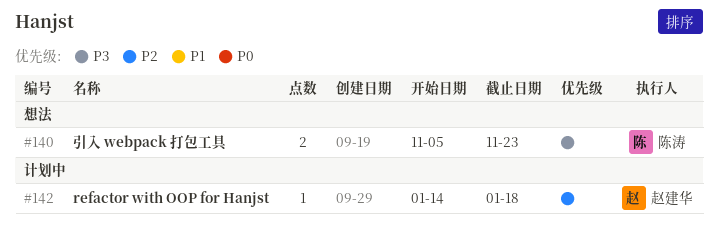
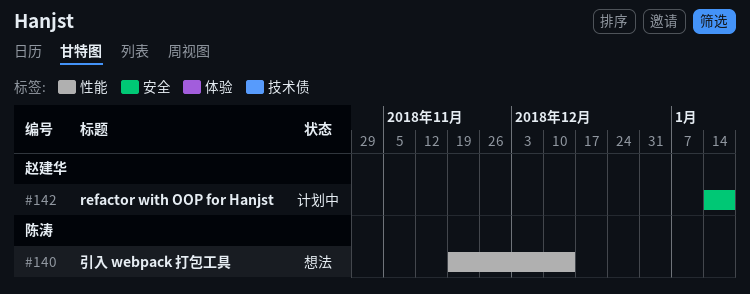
#140, start: Nov 5 -> Nov 19
#140, due: Nov 23 -> Dec 14

